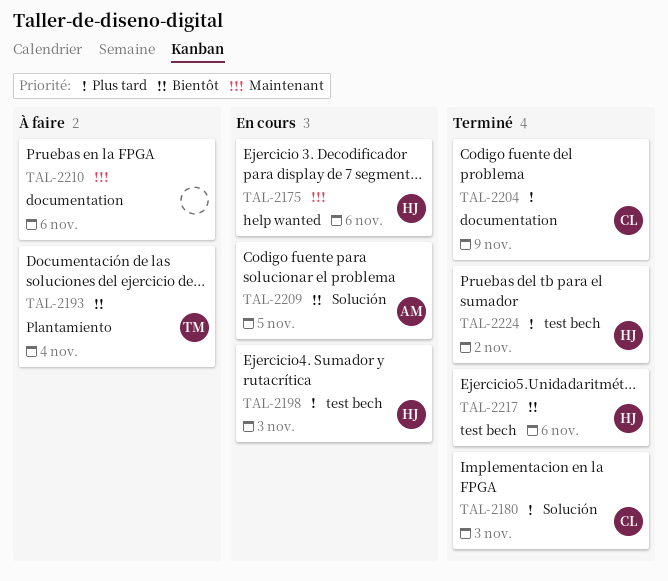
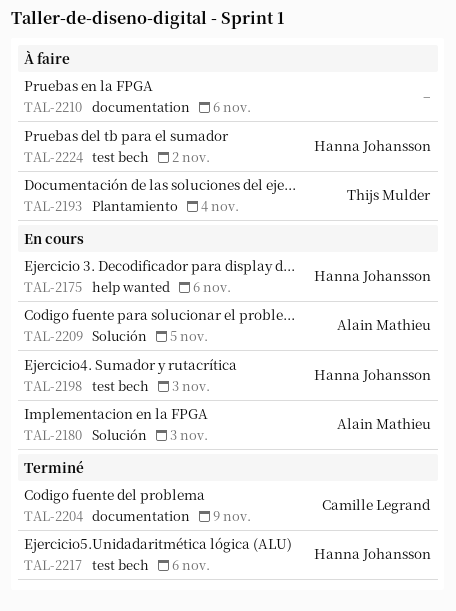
TAL-2180, status: Terminé -> En cours
TAL-2180, owner: Camille Legrand -> Alain Mathieu
TAL-2224, status: Terminé -> À faire

